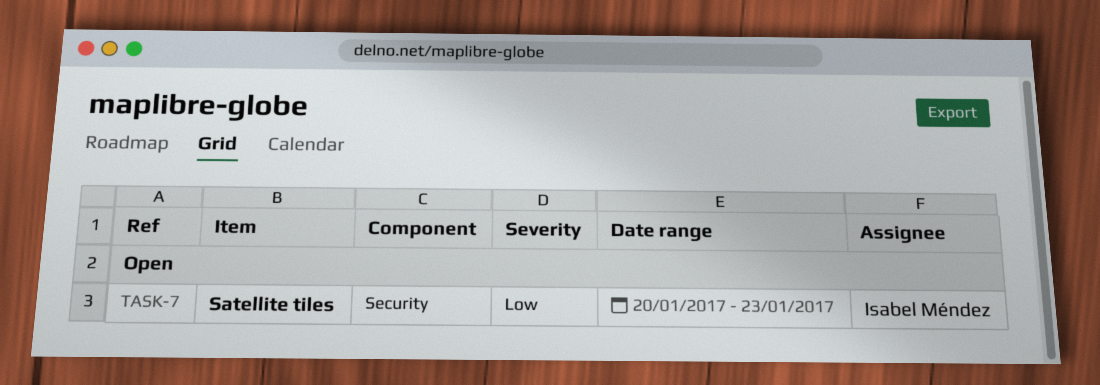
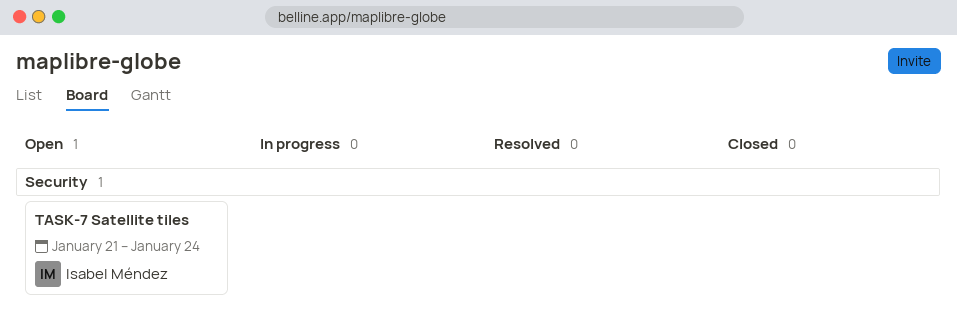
TASK-7, start: Jan 20 -> Jan 21
TASK-7, due: Jan 23 -> Jan 24

